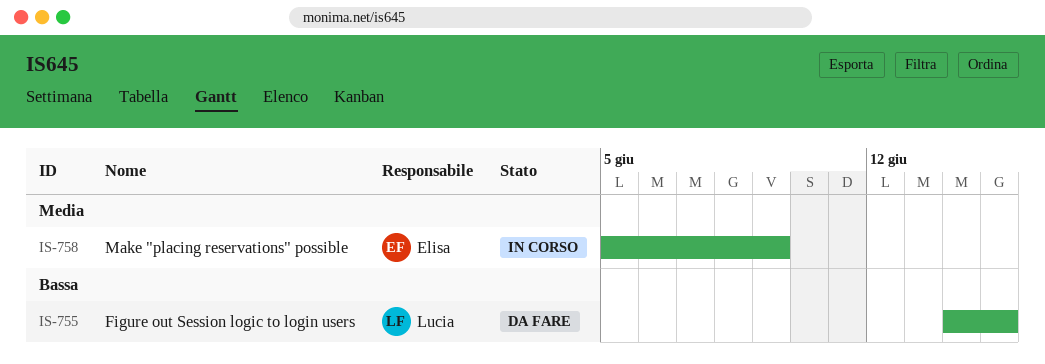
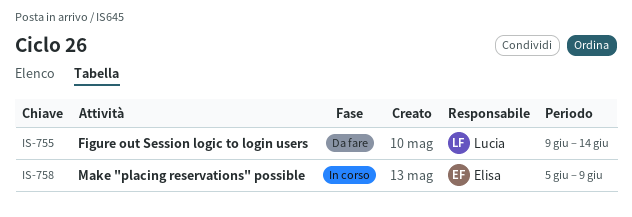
IS-755, start: Jun 14 -> Jun 9
IS-755, due: Jun 15 -> Jun 14

